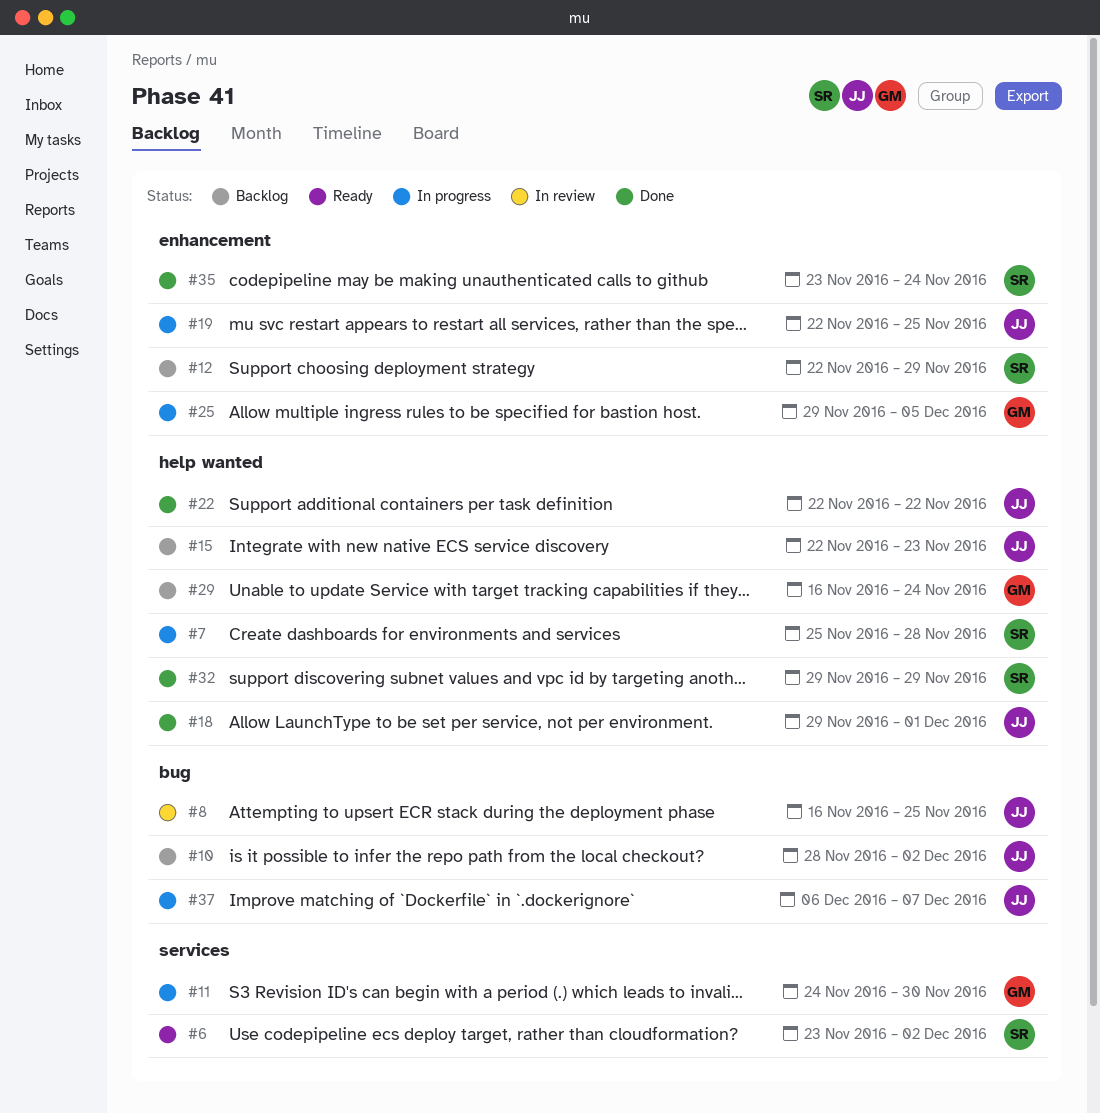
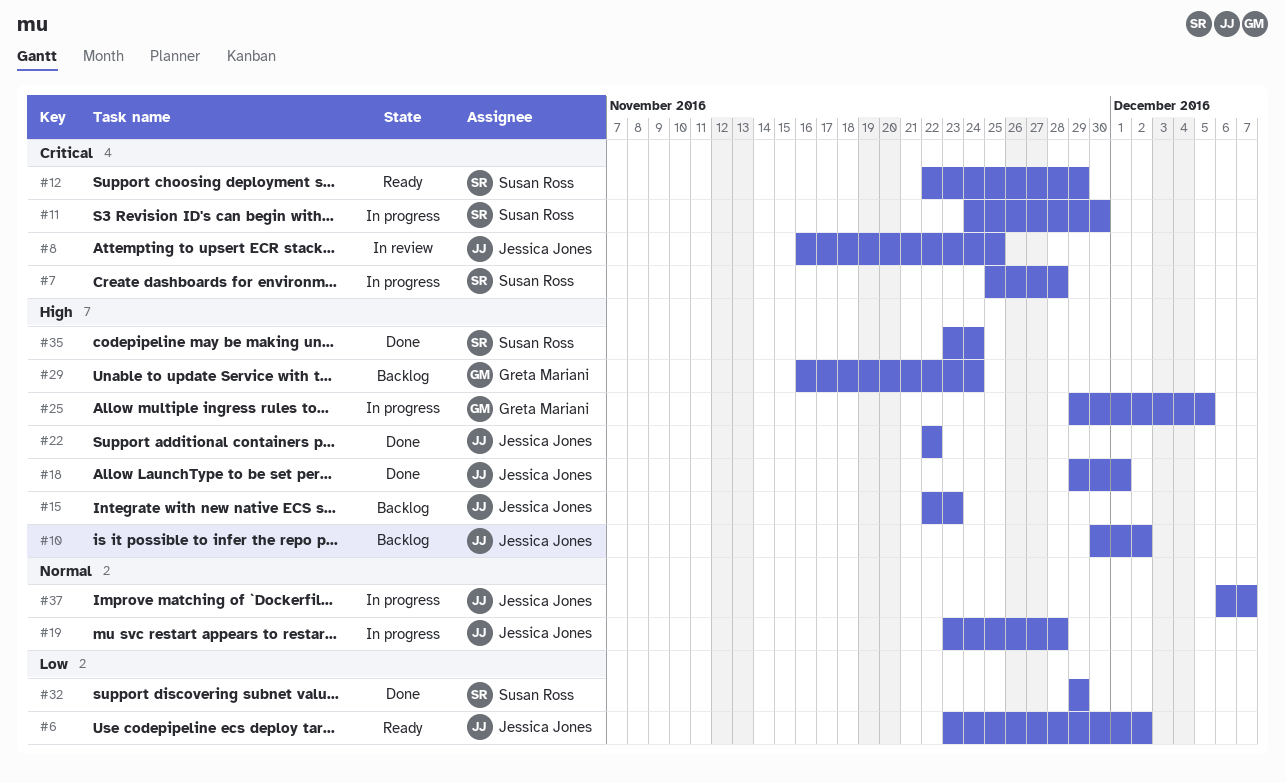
#6, owner: Susan Ross -> Jessica Jones
#10, start: Nov 28 -> Nov 30
#11, owner: Greta Mariani -> Susan Ross
#12, status: Backlog -> Ready
#19, start: Nov 22 -> Nov 23
#19, due: Nov 25 -> Nov 28

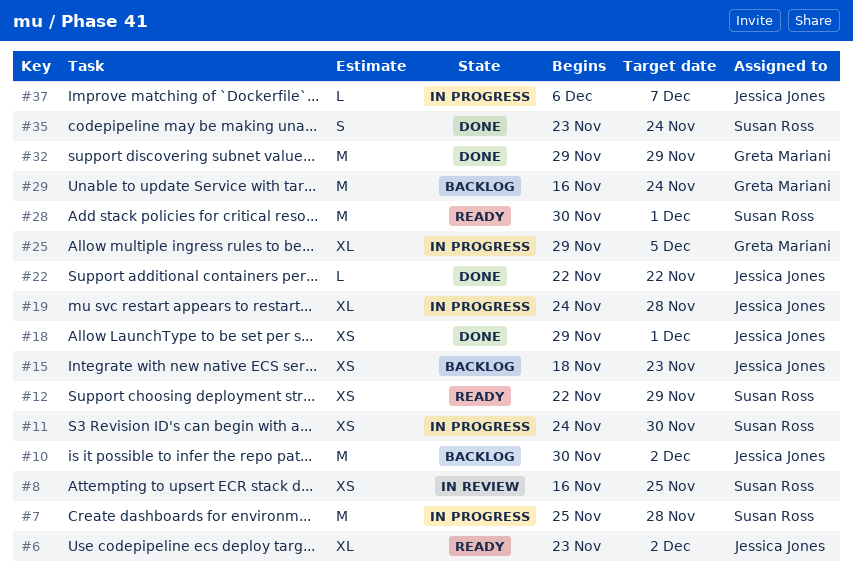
#8, owner: Jessica Jones -> Susan Ross
#15, start: Nov 22 -> Nov 18
#19, start: Nov 23 -> Nov 24
#28: none -> present
#32, owner: Susan Ross -> Greta Mariani

